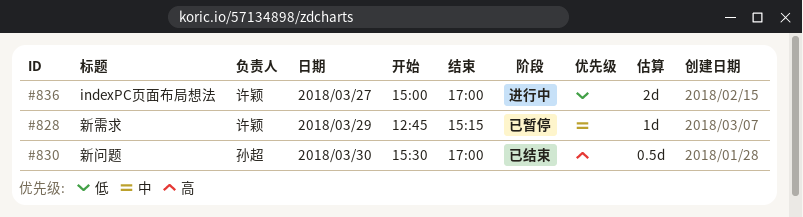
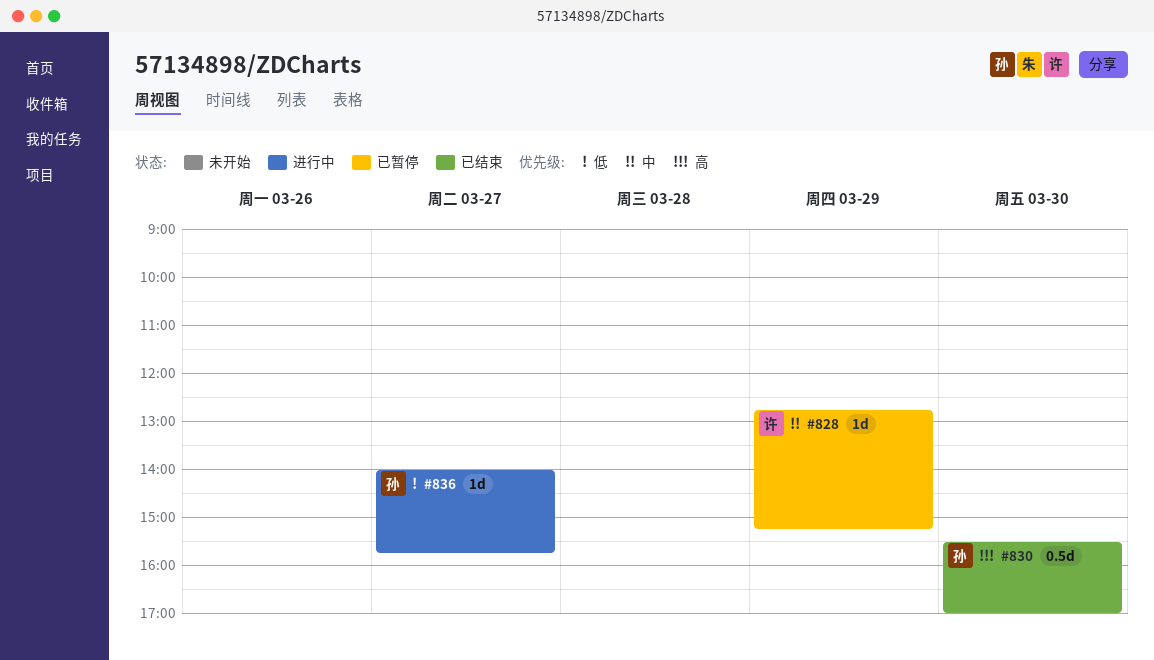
#836, owner: 许颖 -> 孙超
#836, estimate: 2d -> 1d
#836, begins: 15:00 -> 14:00
#836, ends: 17:00 -> 15:45

